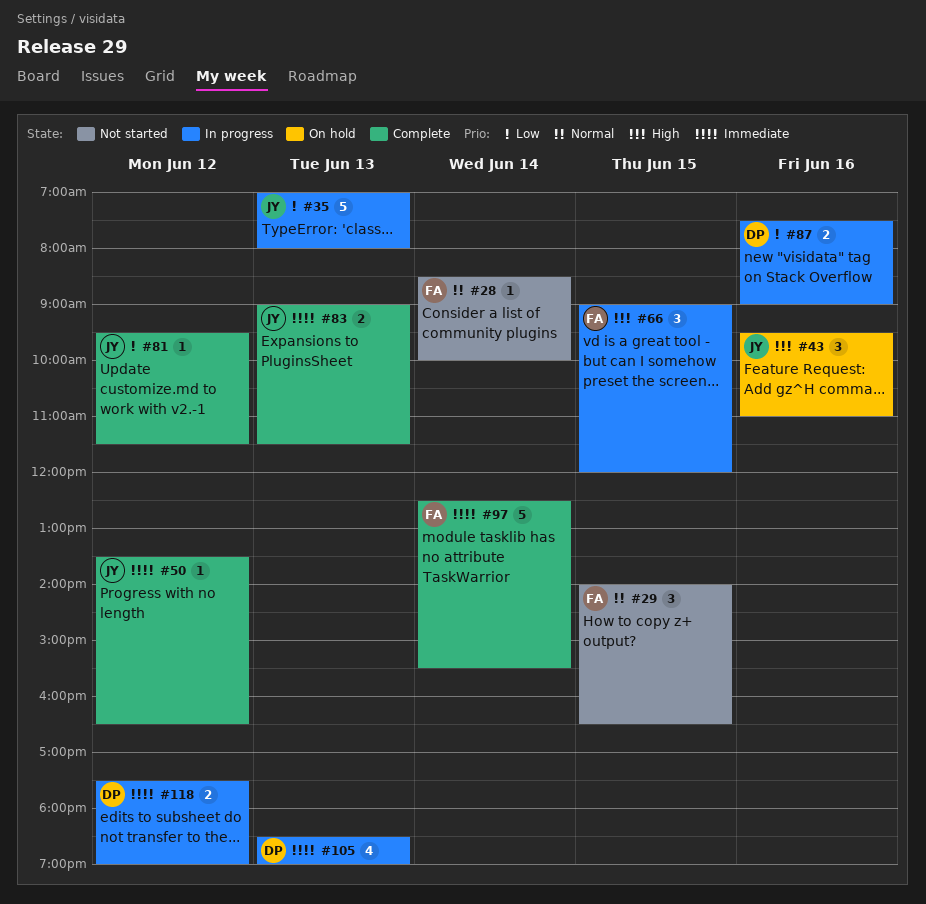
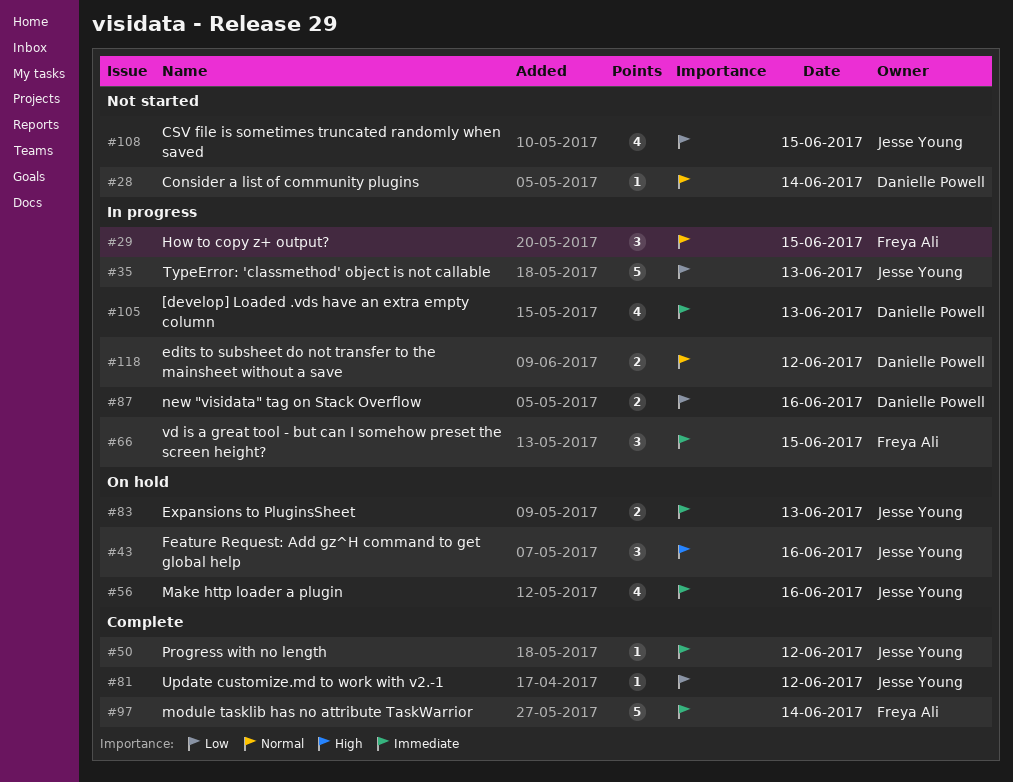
#28, owner: Freya Ali -> Danielle Powell
#29, status: Not started -> In progress
#56: none -> present
#66, priority: High -> Immediate
#83, status: Complete -> On hold
#108: none -> present
#118, priority: Immediate -> Normal

